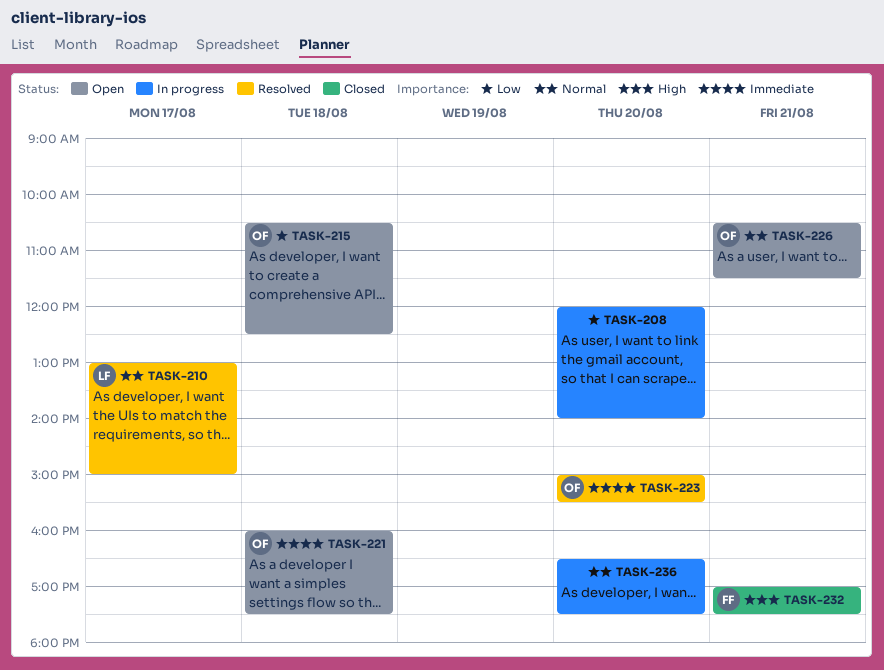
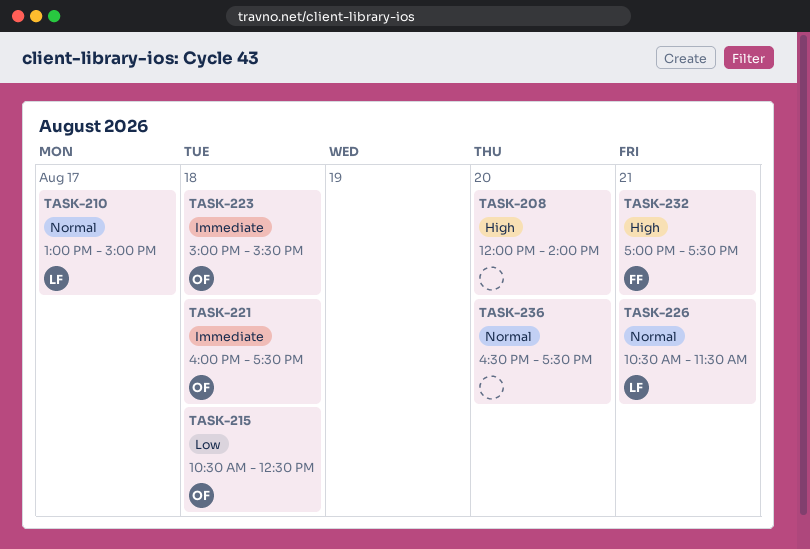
TASK-208, priority: Low -> High
TASK-223, day: Aug 20 -> Aug 18
TASK-226, owner: OF -> LF

